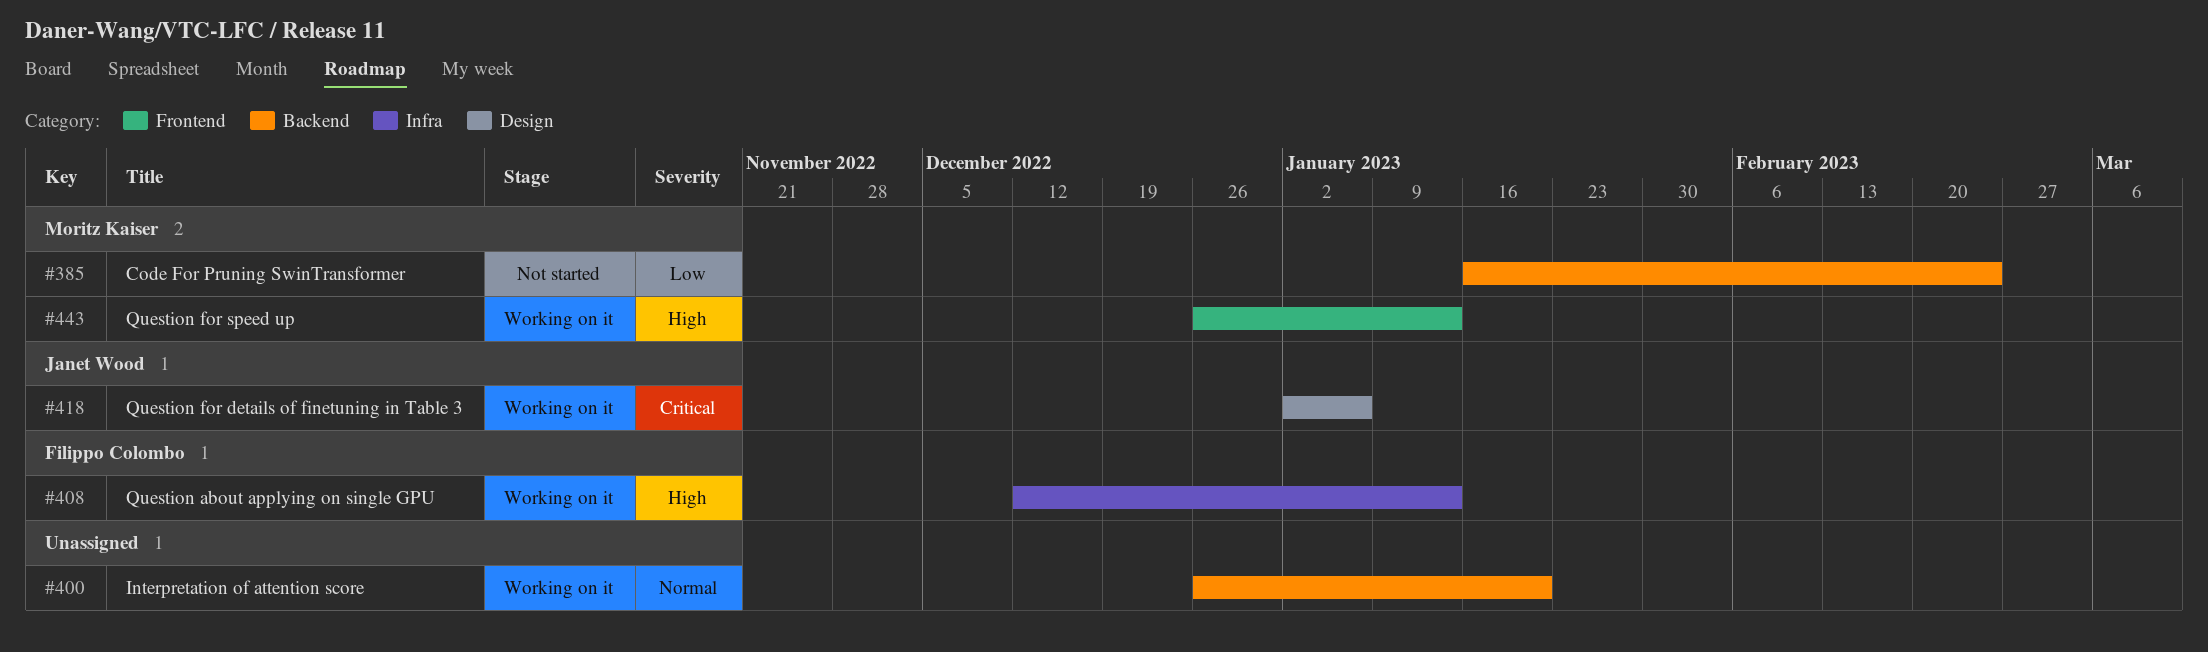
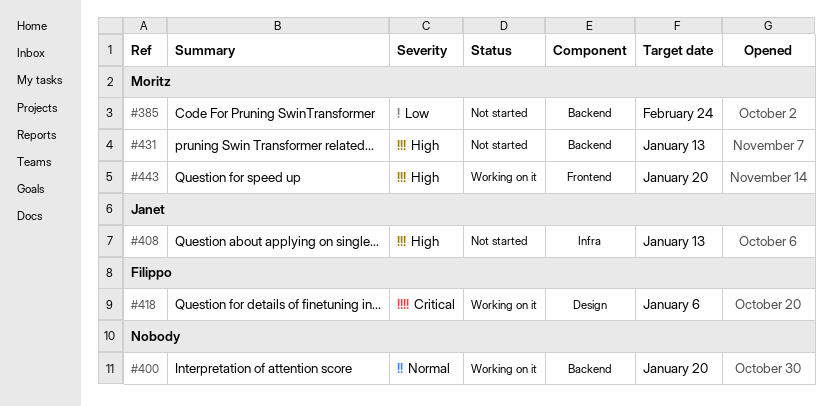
#408, status: Working on it -> Not started
#408, owner: Filippo Colombo -> Janet Wood
#418, owner: Janet Wood -> Filippo Colombo
#431: none -> present
#443, due: Jan 13 -> Jan 20

